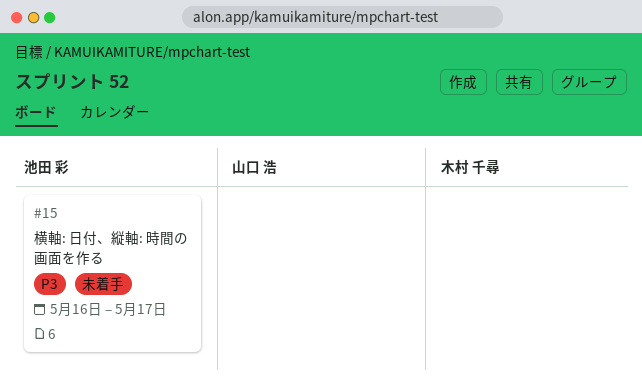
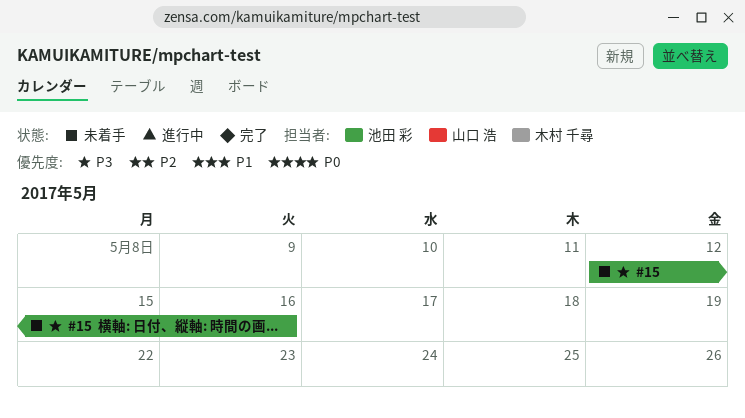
#15, start: May 16 -> May 12
#15, due: May 17 -> May 16

